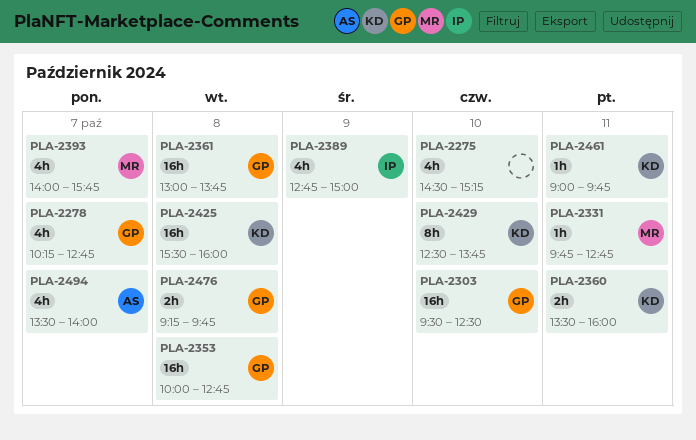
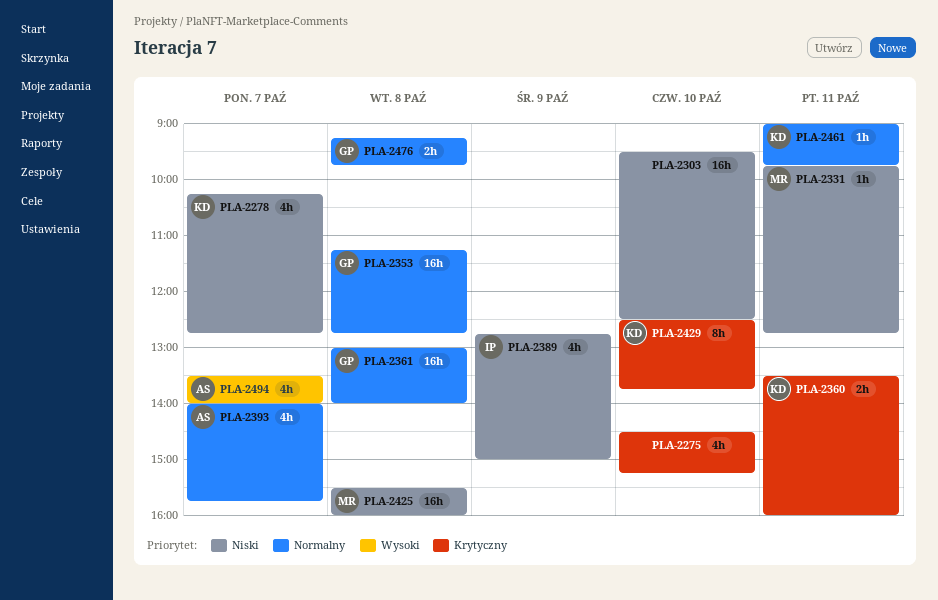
PLA-2278, owner: GP -> KD
PLA-2303, owner: GP -> none
PLA-2353, begins: 10:00 -> 11:15
PLA-2361, ends: 13:45 -> 14:00
PLA-2393, owner: MR -> AS
PLA-2425, owner: KD -> MR

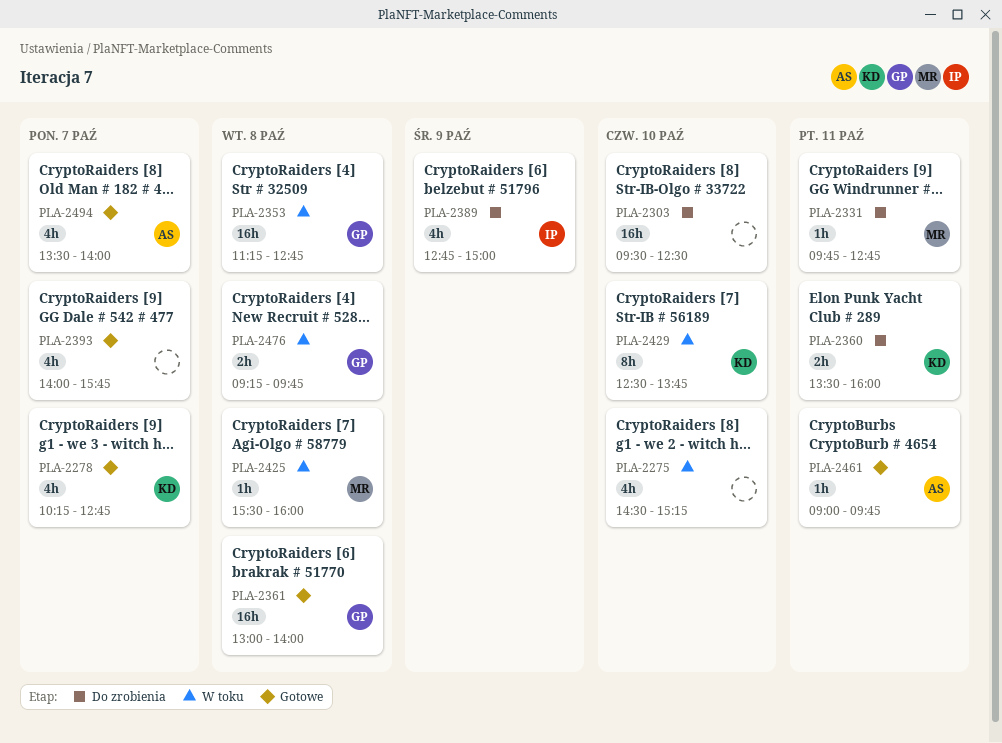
PLA-2393, owner: AS -> none
PLA-2425, estimate: 16h -> 1h
PLA-2461, owner: KD -> AS

